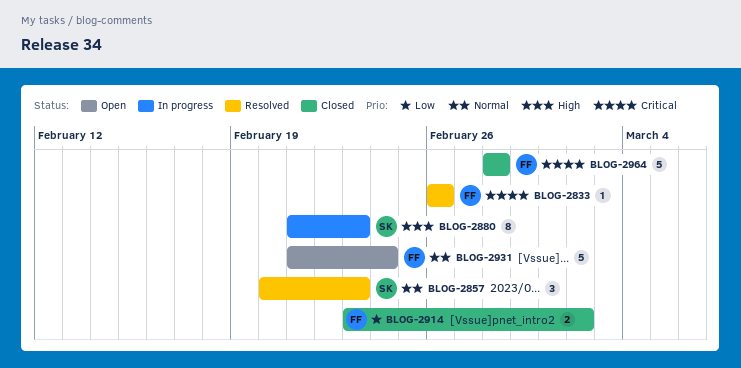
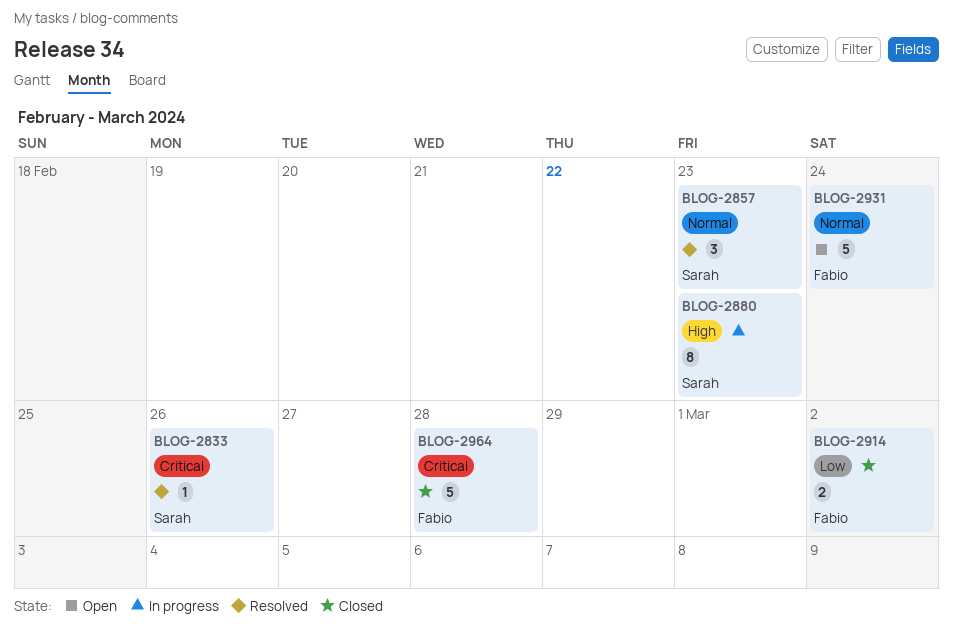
BLOG-2833, owner: Fabio -> Sarah

